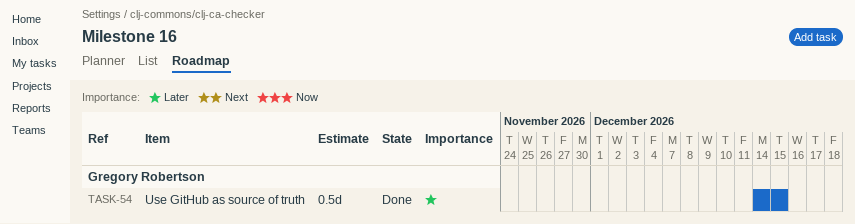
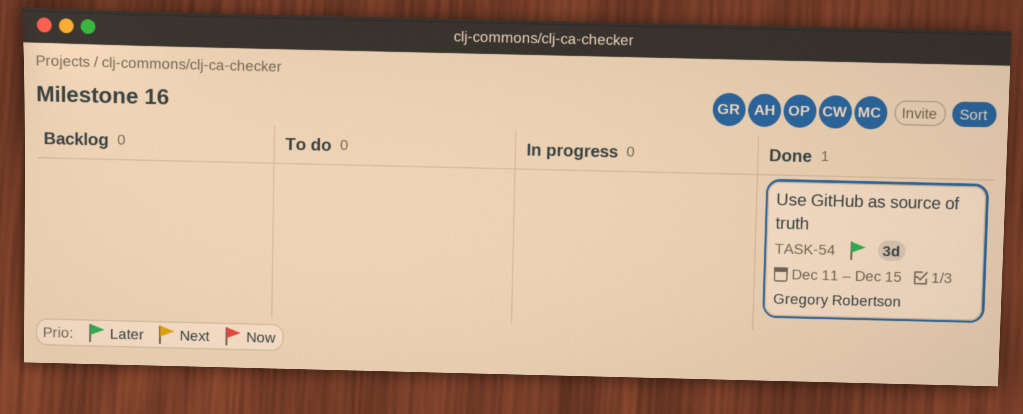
TASK-54, estimate: 0.5d -> 3d
TASK-54, start: Dec 14 -> Dec 11

